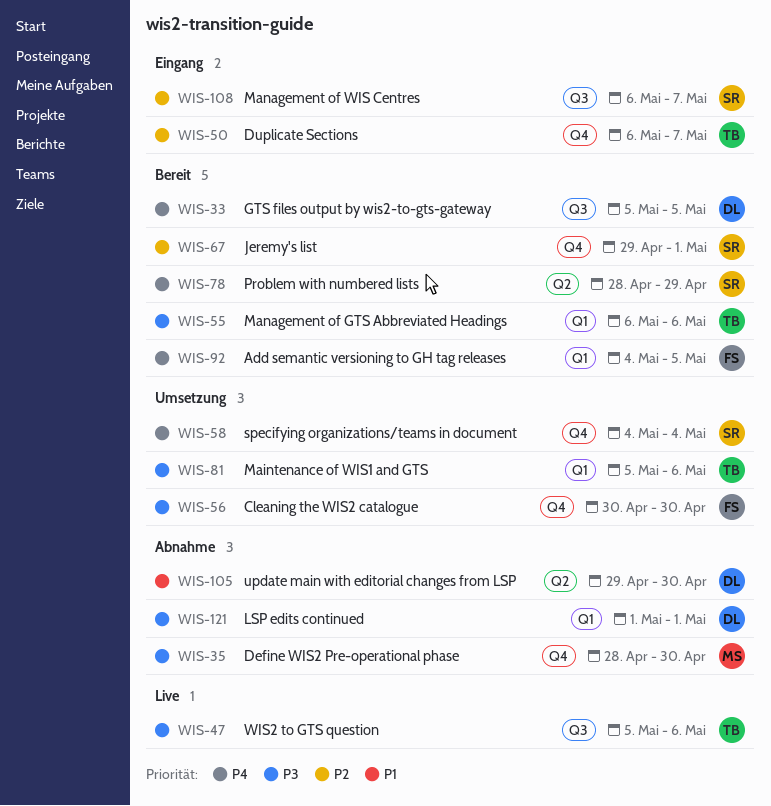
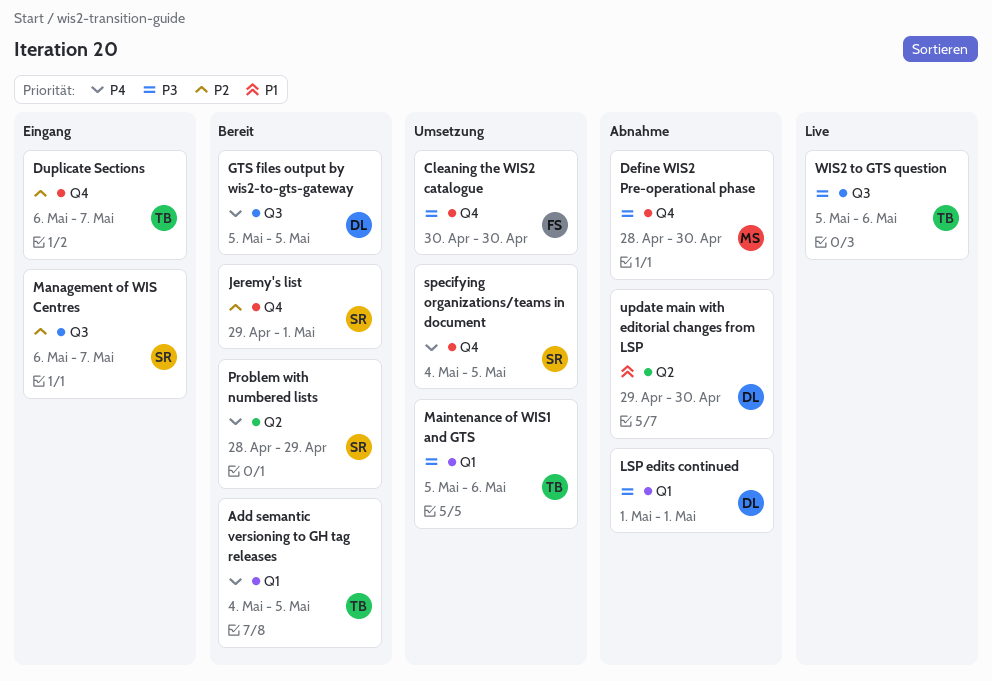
Add semantic versioning to GH tag releases, owner: FS -> TB
Management of GTS Abbreviated Headings: present -> none
specifying organizations/teams in document, due: May 4 -> May 5

